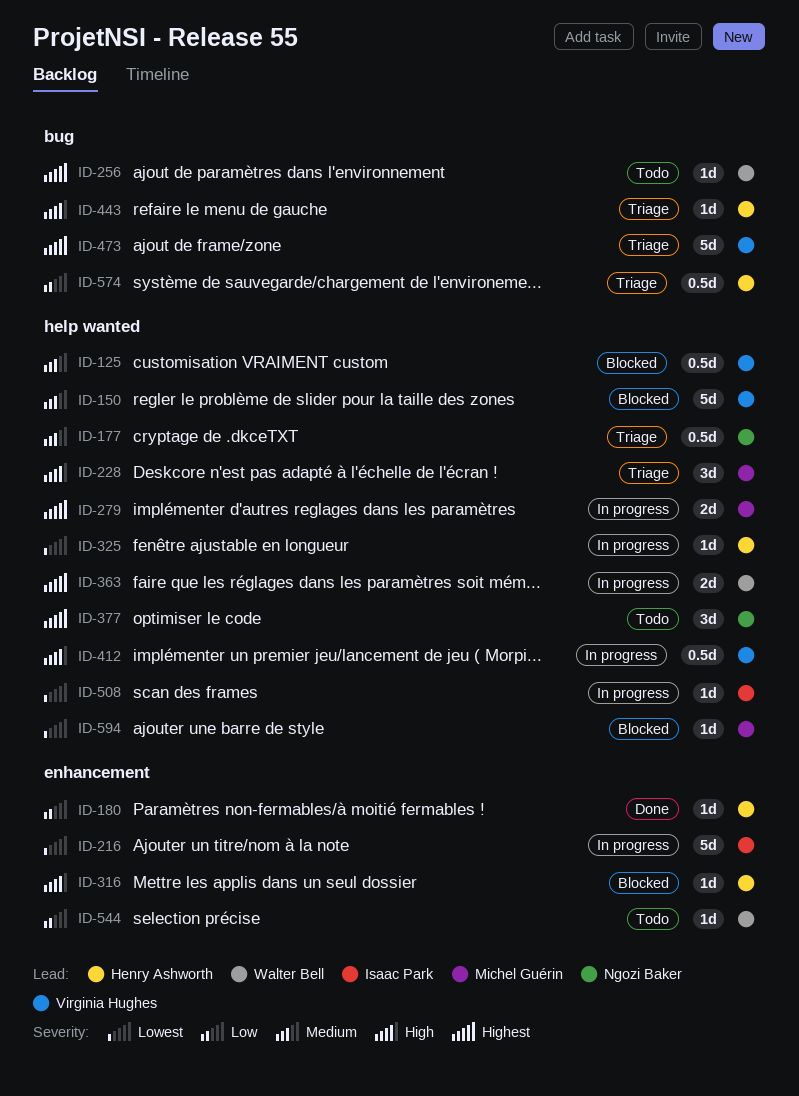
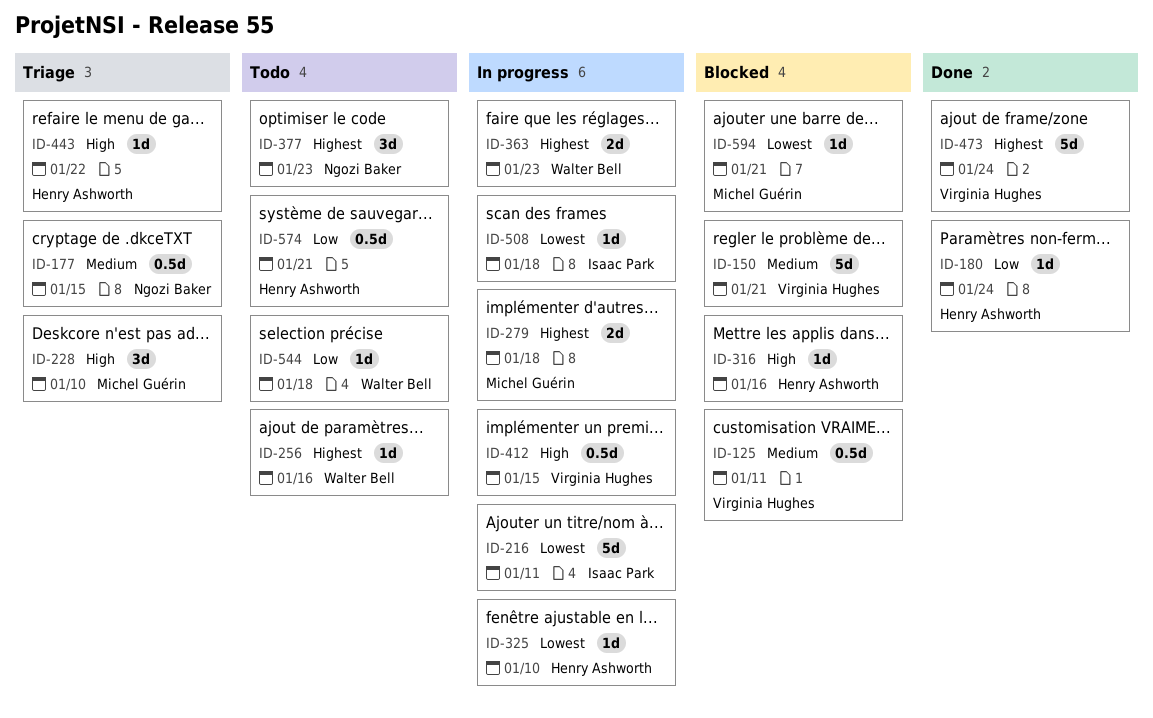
ID-473, status: Triage -> Done
ID-574, status: Triage -> Todo

